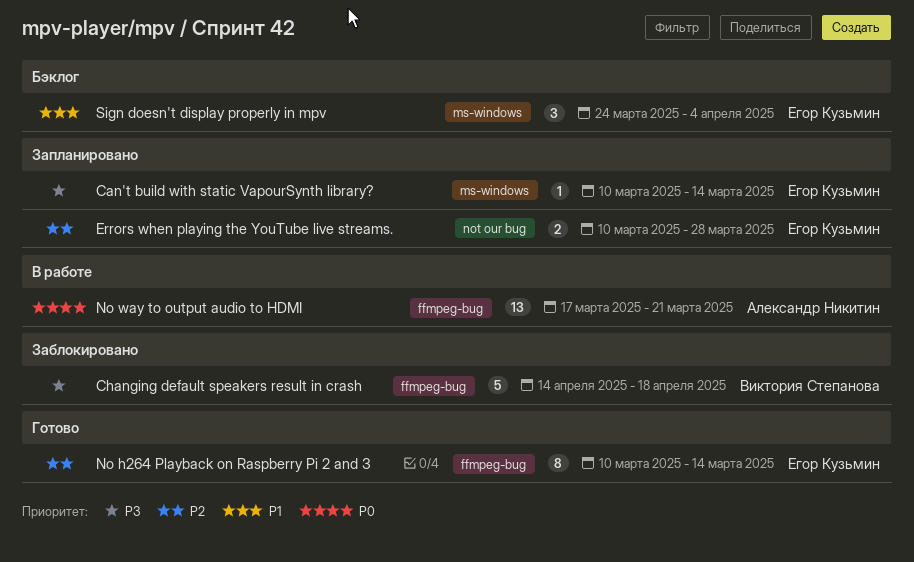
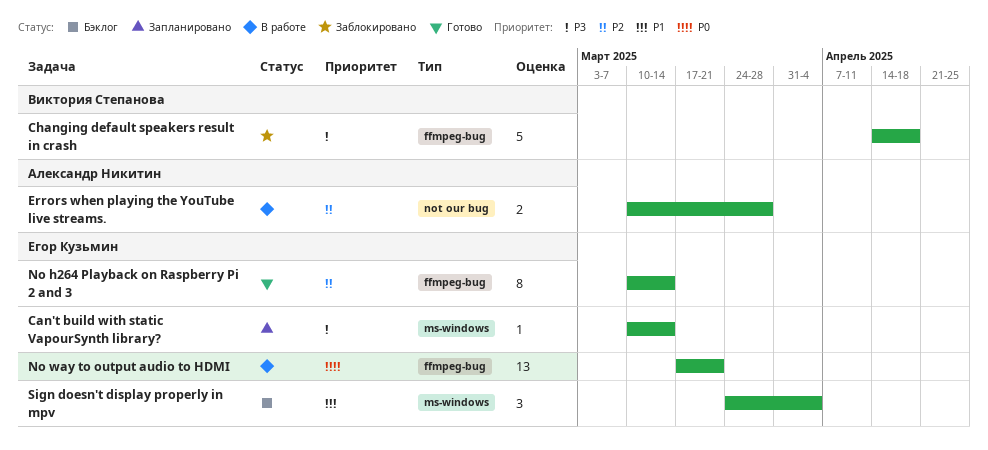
Errors when playing the YouTube live streams., status: Запланировано -> В работе
Errors when playing the YouTube live streams., owner: Егор Кузьмин -> Александр Никитин
No way to output audio to HDMI, owner: Александр Никитин -> Егор Кузьмин

